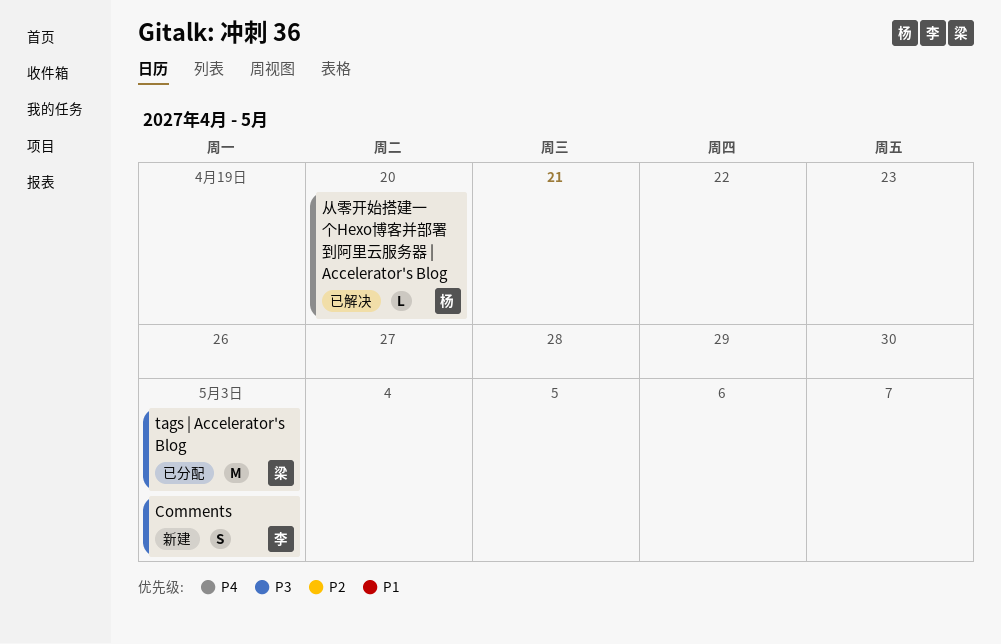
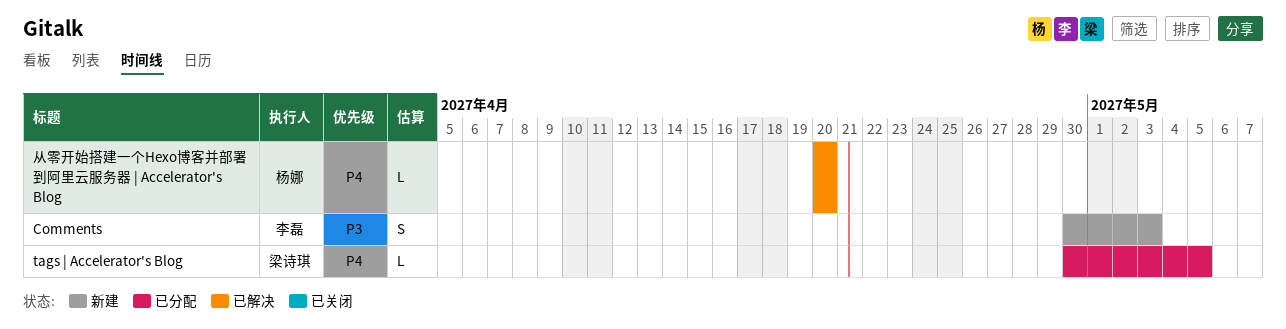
tags | Accelerator's Blog, priority: P3 -> P4
tags | Accelerator's Blog, estimate: M -> L
tags | Accelerator's Blog, due: May 3 -> May 5

